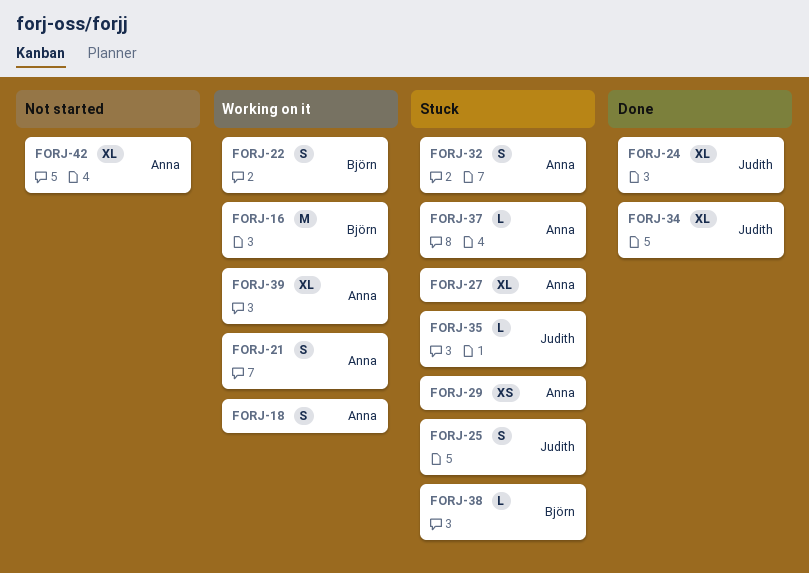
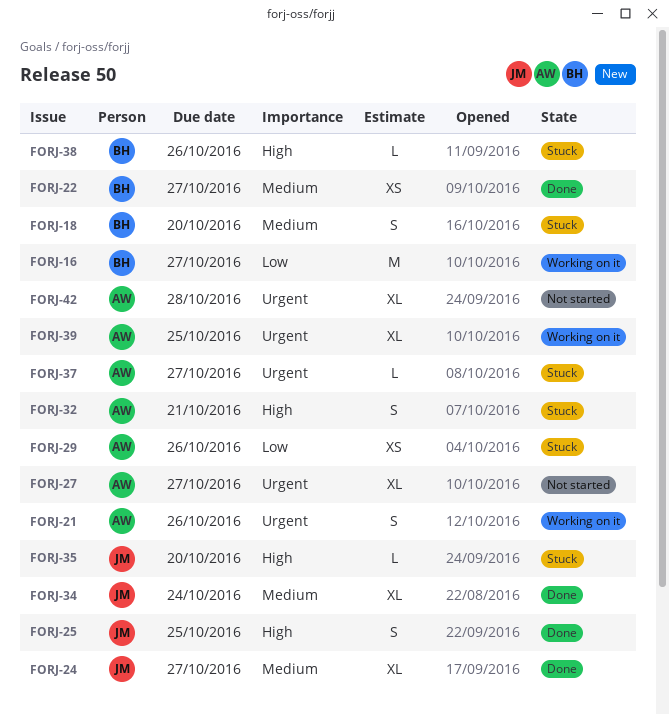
FORJ-18, status: Working on it -> Stuck
FORJ-18, owner: Anna -> Björn
FORJ-22, status: Working on it -> Done
FORJ-22, estimate: S -> XS
FORJ-25, status: Stuck -> Done
FORJ-27, status: Stuck -> Not started

